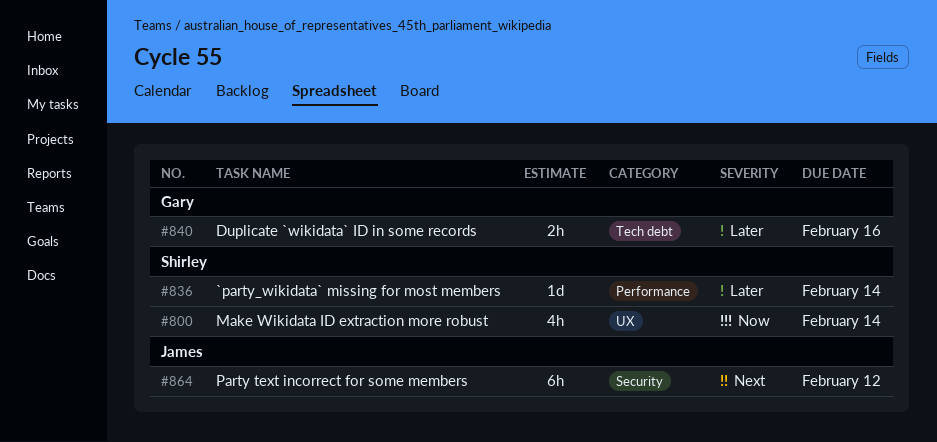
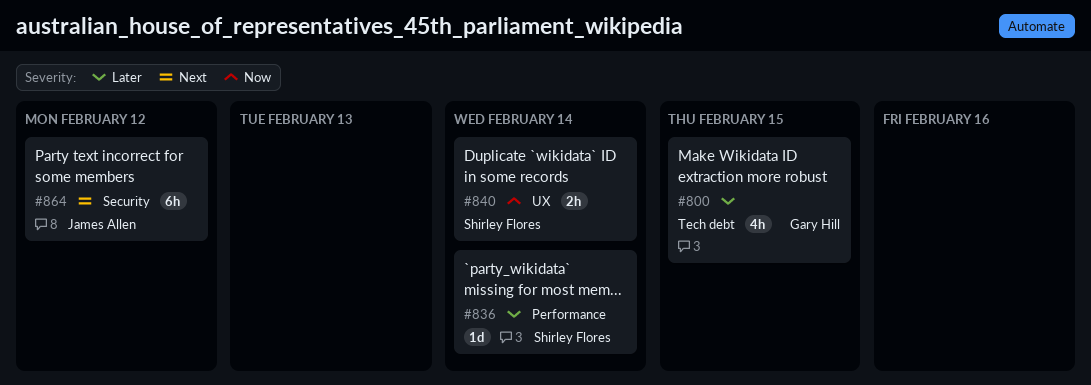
#800, owner: Shirley Flores -> Gary Hill
#800, priority: Now -> Later
#800, label: UX -> Tech debt
#800, due: Feb 14 -> Feb 15
#840, owner: Gary Hill -> Shirley Flores
#840, priority: Later -> Now
#840, label: Tech debt -> UX
#840, due: Feb 16 -> Feb 14

